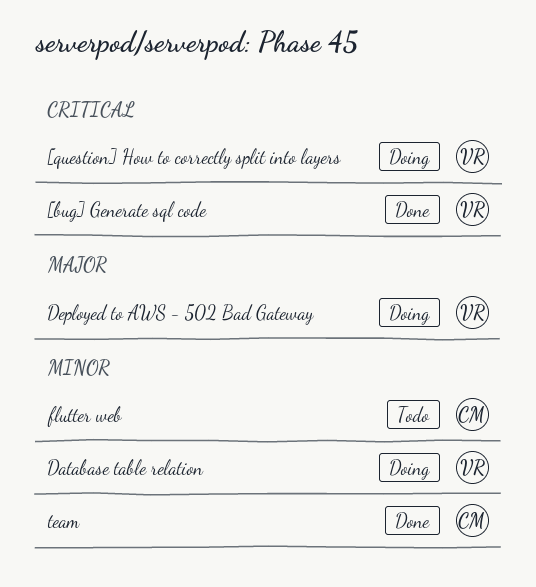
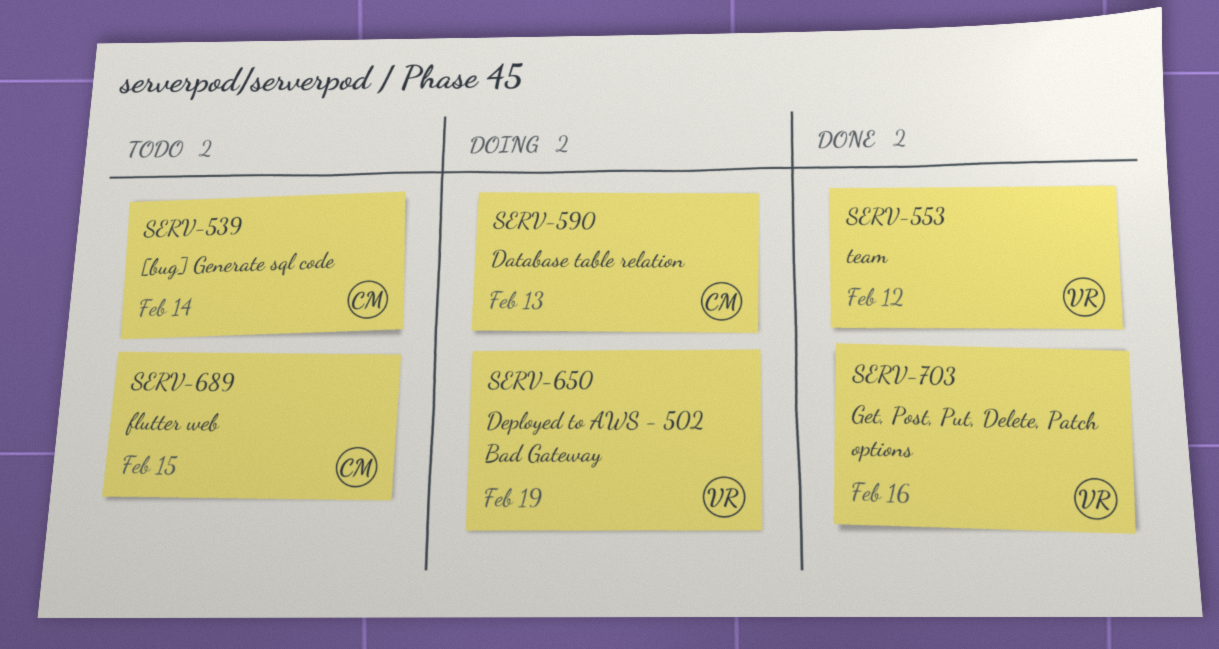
[bug] Generate sql code, status: Done -> Todo
[bug] Generate sql code, owner: VR -> CM
[question] How to correctly split into layers: present -> none
Database table relation, owner: VR -> CM
Get, Post, Put, Delete, Patch options: none -> present
team, owner: CM -> VR

